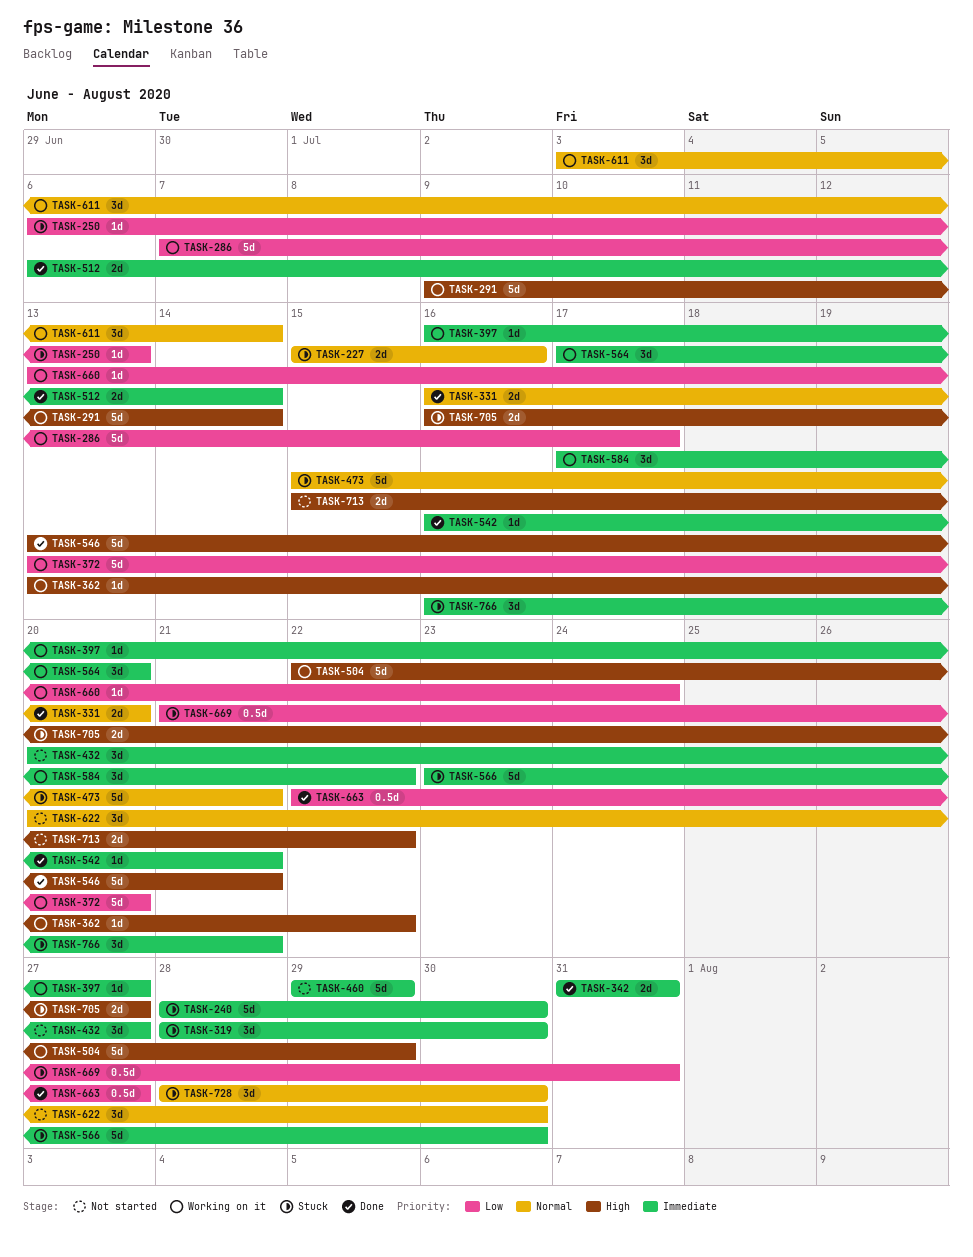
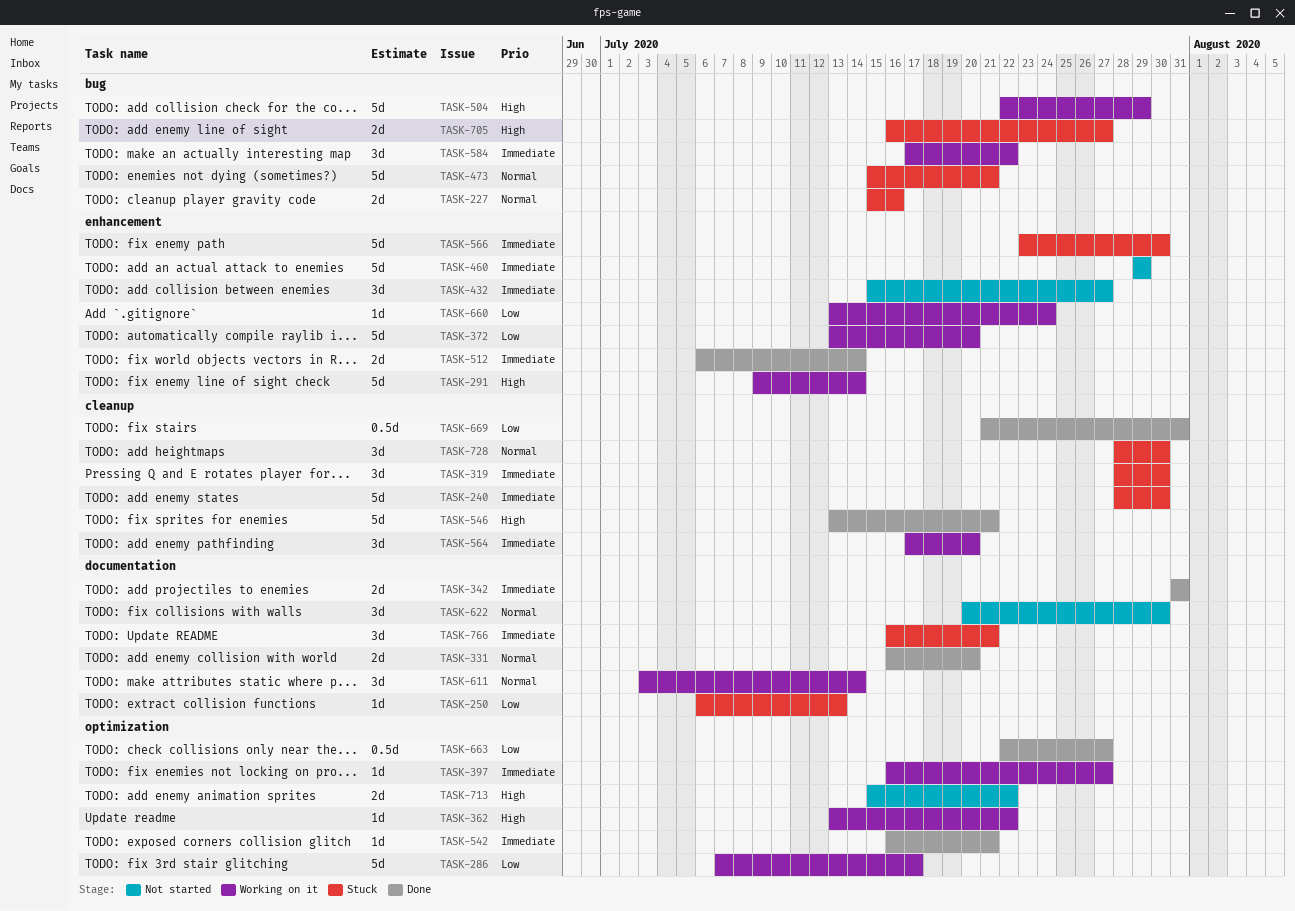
TASK-432, start: Jul 20 -> Jul 15
TASK-669, status: Stuck -> Done

